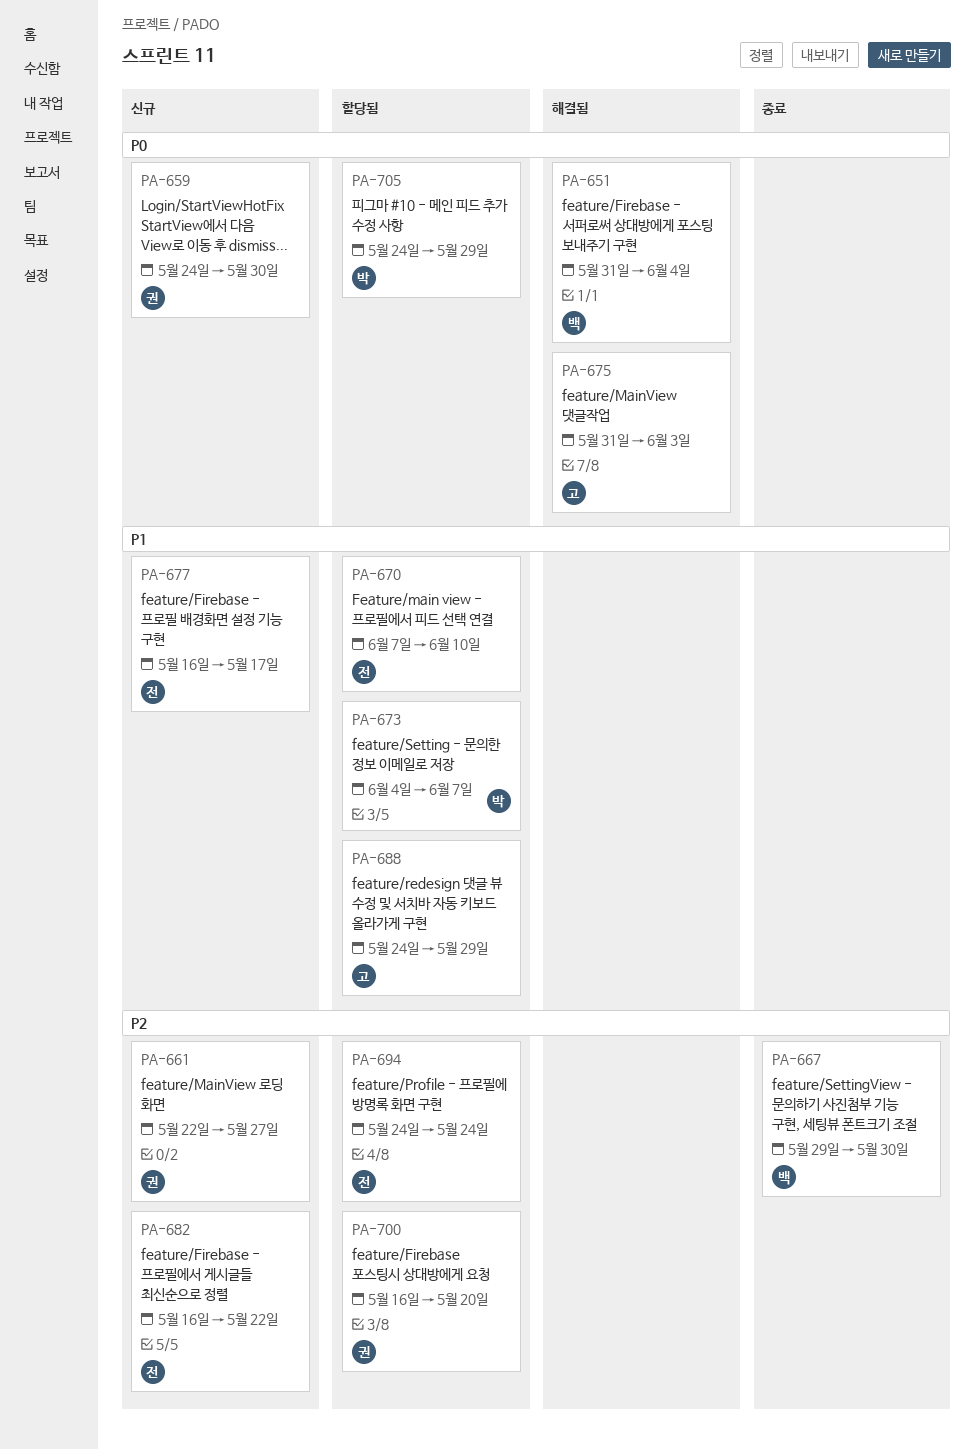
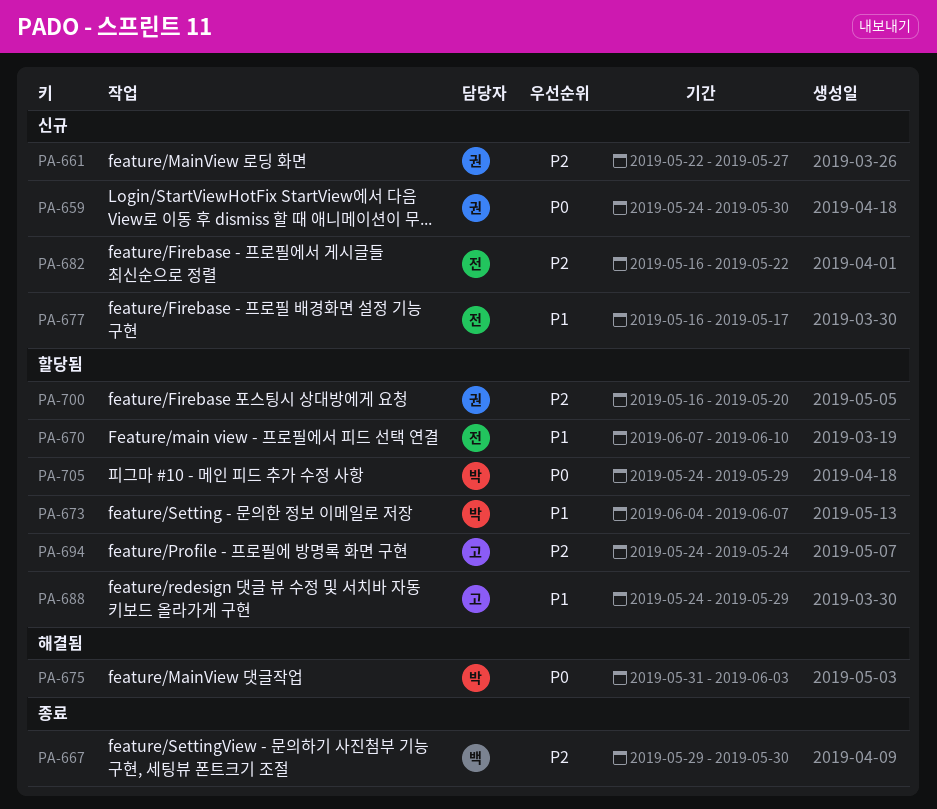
PA-651: present -> none
PA-675, owner: 고 -> 박
PA-694, owner: 전 -> 고

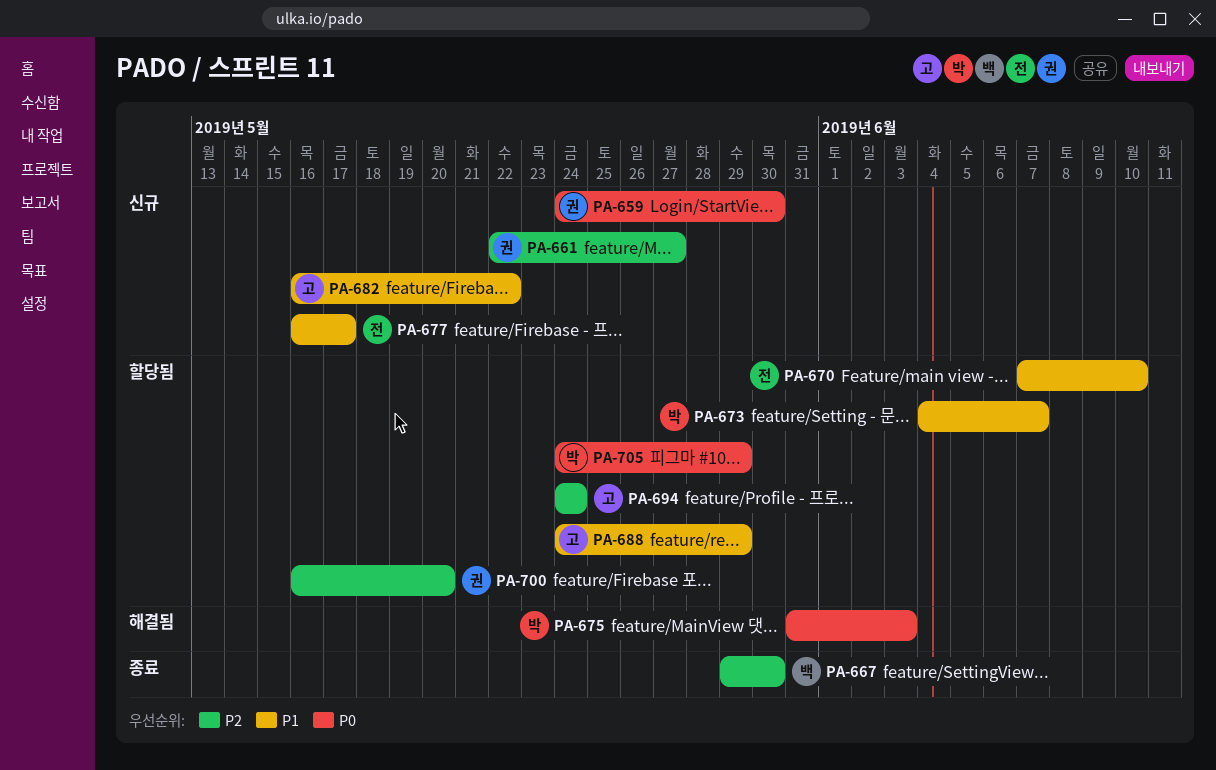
PA-682, owner: 전 -> 고
PA-682, priority: P2 -> P1

